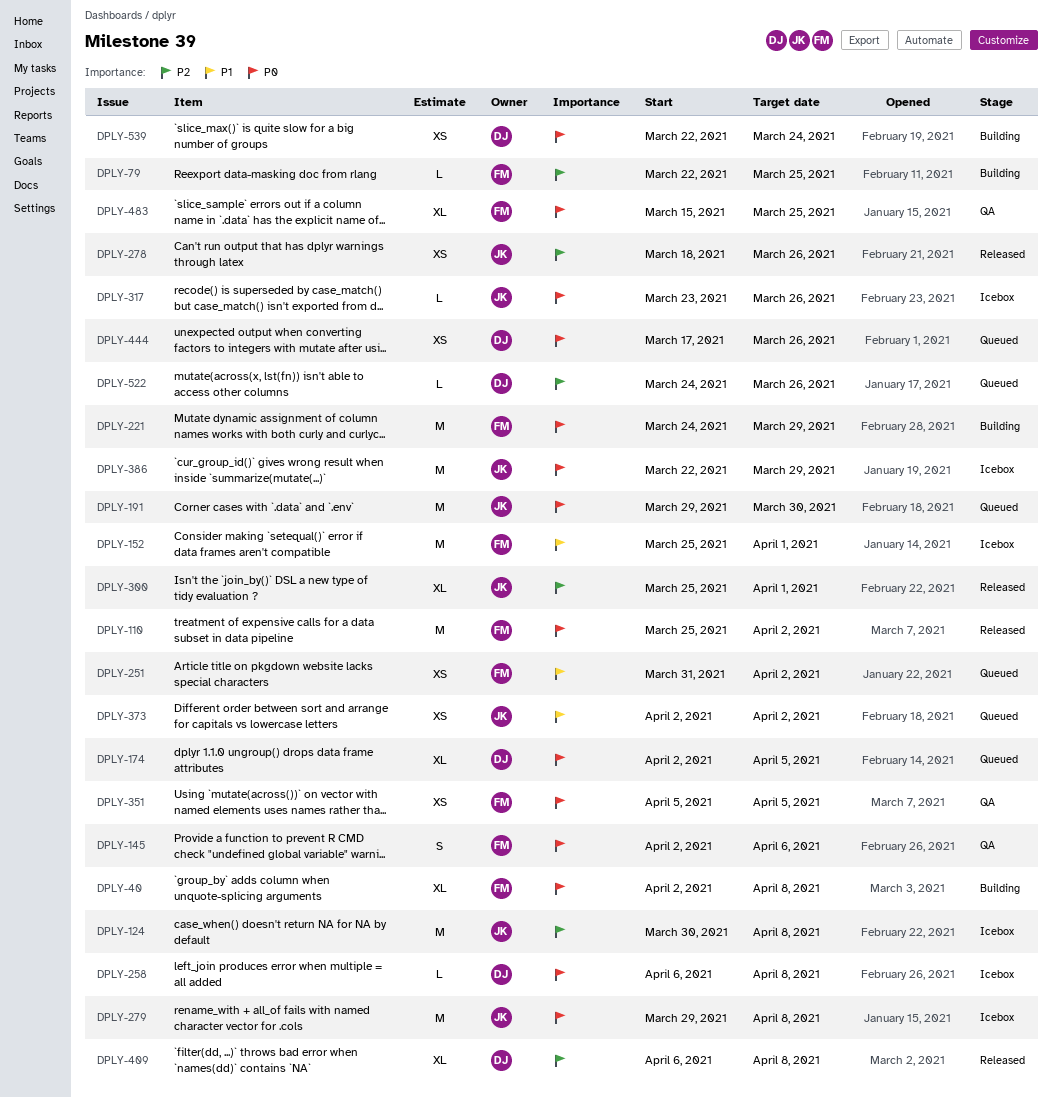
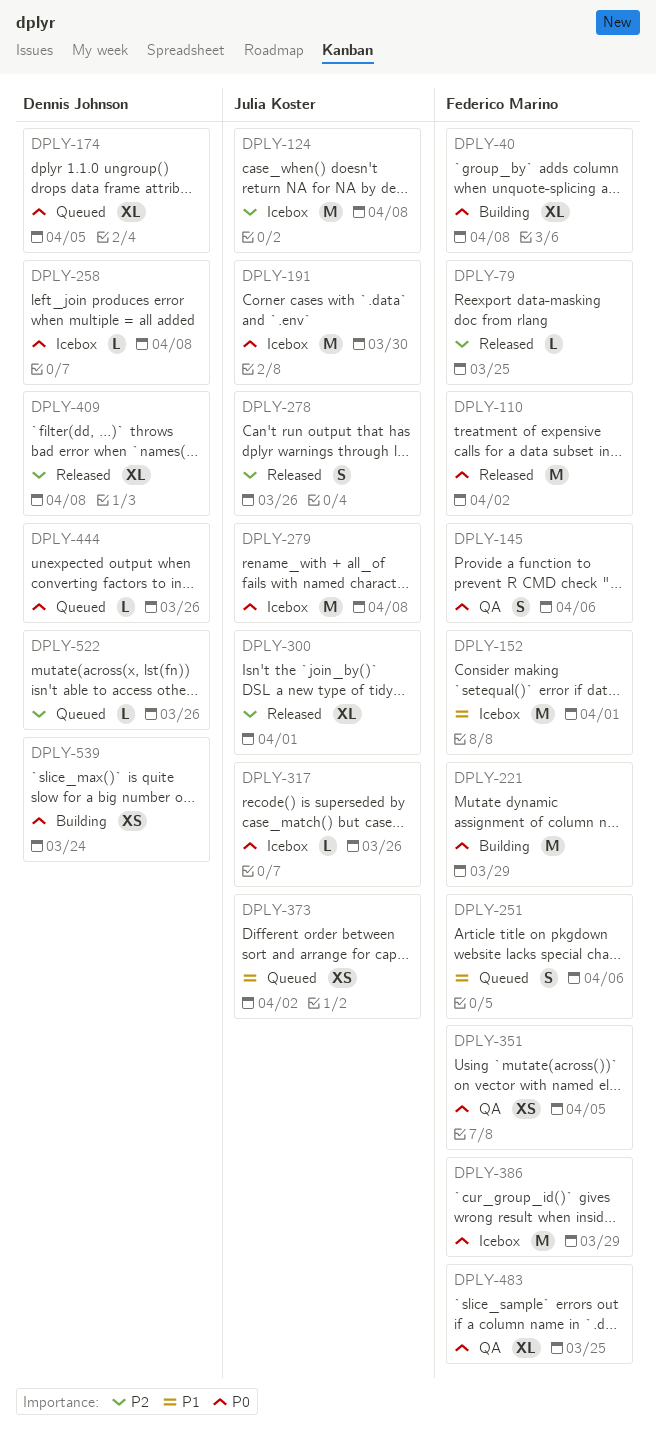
DPLY-79, status: Building -> Released
DPLY-191, status: Queued -> Icebox
DPLY-251, estimate: XS -> S
DPLY-251, due: Apr 2 -> Apr 6
DPLY-278, estimate: XS -> S
DPLY-386, owner: Julia Koster -> Federico Marino
DPLY-444, estimate: XS -> L

